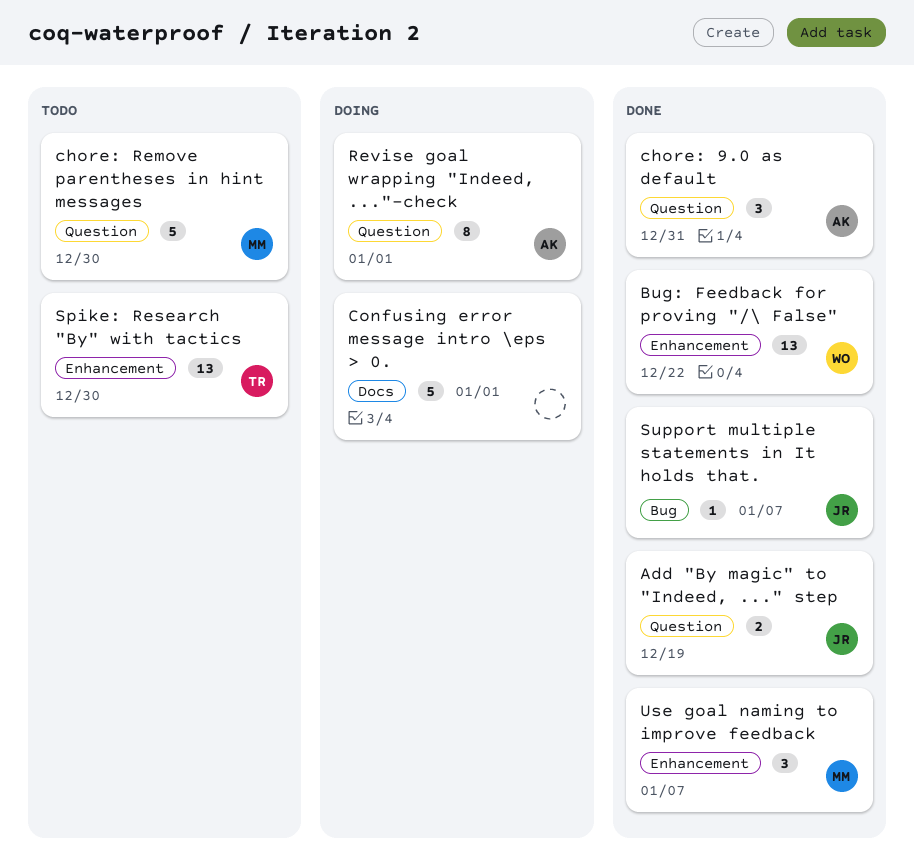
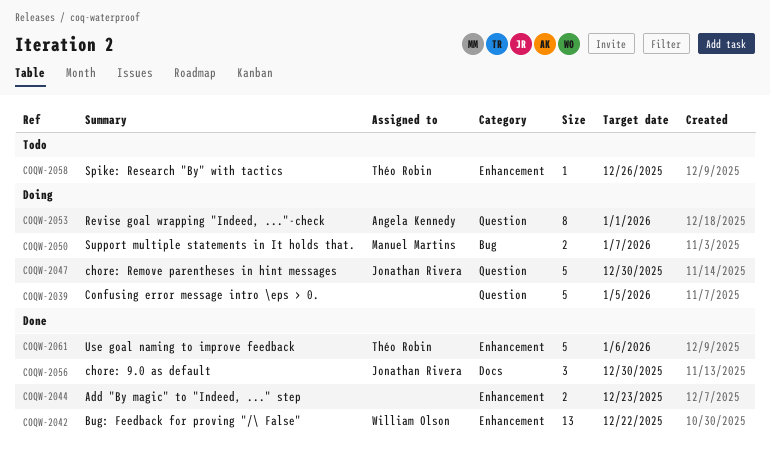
Add "By magic" to "Indeed, ..." step, owner: Jonathan Rivera -> none
Add "By magic" to "Indeed, ..." step, label: Question -> Enhancement
Add "By magic" to "Indeed, ..." step, due: Dec 19 -> Dec 23
chore: 9.0 as default, owner: Angela Kennedy -> Jonathan Rivera
chore: 9.0 as default, label: Question -> Docs
chore: 9.0 as default, due: Dec 31 -> Dec 30
chore: Remove parentheses in hint messages, status: Todo -> Doing
chore: Remove parentheses in hint messages, owner: Manuel Martins -> Jonathan Rivera
Confusing error message intro \eps > 0., label: Docs -> Question
Confusing error message intro \eps > 0., due: Jan 1 -> Jan 5
Spike: Research "By" with tactics, estimate: 13 -> 1
Spike: Research "By" with tactics, due: Dec 30 -> Dec 26
Support multiple statements in It holds that., status: Done -> Doing
Support multiple statements in It holds that., owner: Jonathan Rivera -> Manuel Martins
Support multiple statements in It holds that., estimate: 1 -> 2
Use goal naming to improve feedback, owner: Manuel Martins -> Théo Robin
Use goal naming to improve feedback, estimate: 3 -> 5
Use goal naming to improve feedback, due: Jan 7 -> Jan 6

